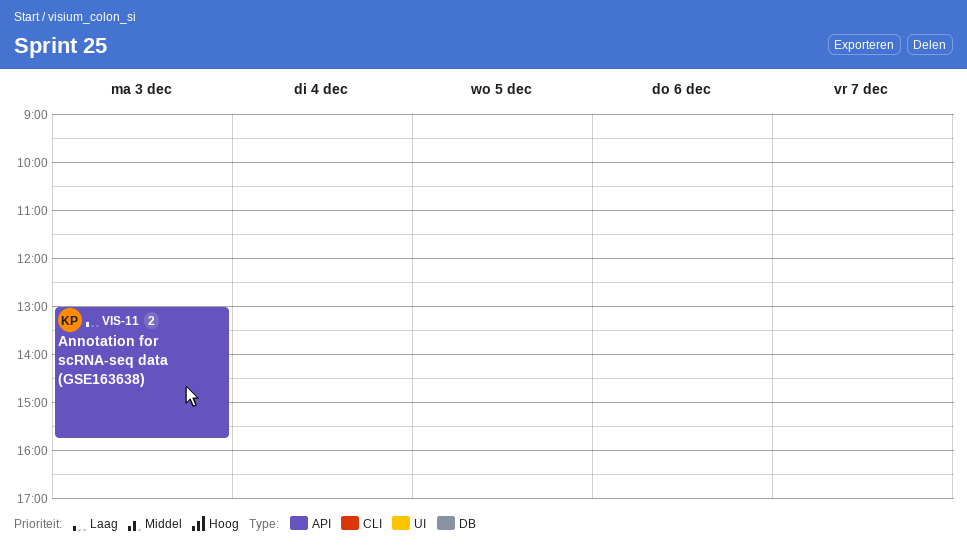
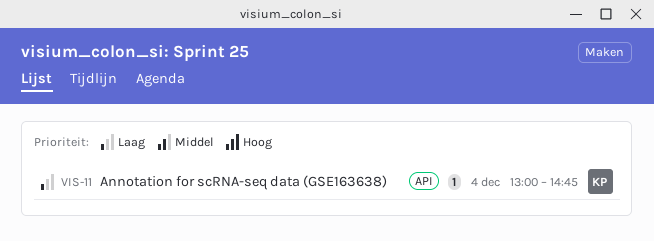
VIS-11, estimate: 2 -> 1
VIS-11, day: Dec 3 -> Dec 4
VIS-11, ends: 15:45 -> 14:45

